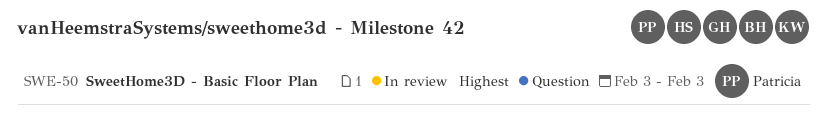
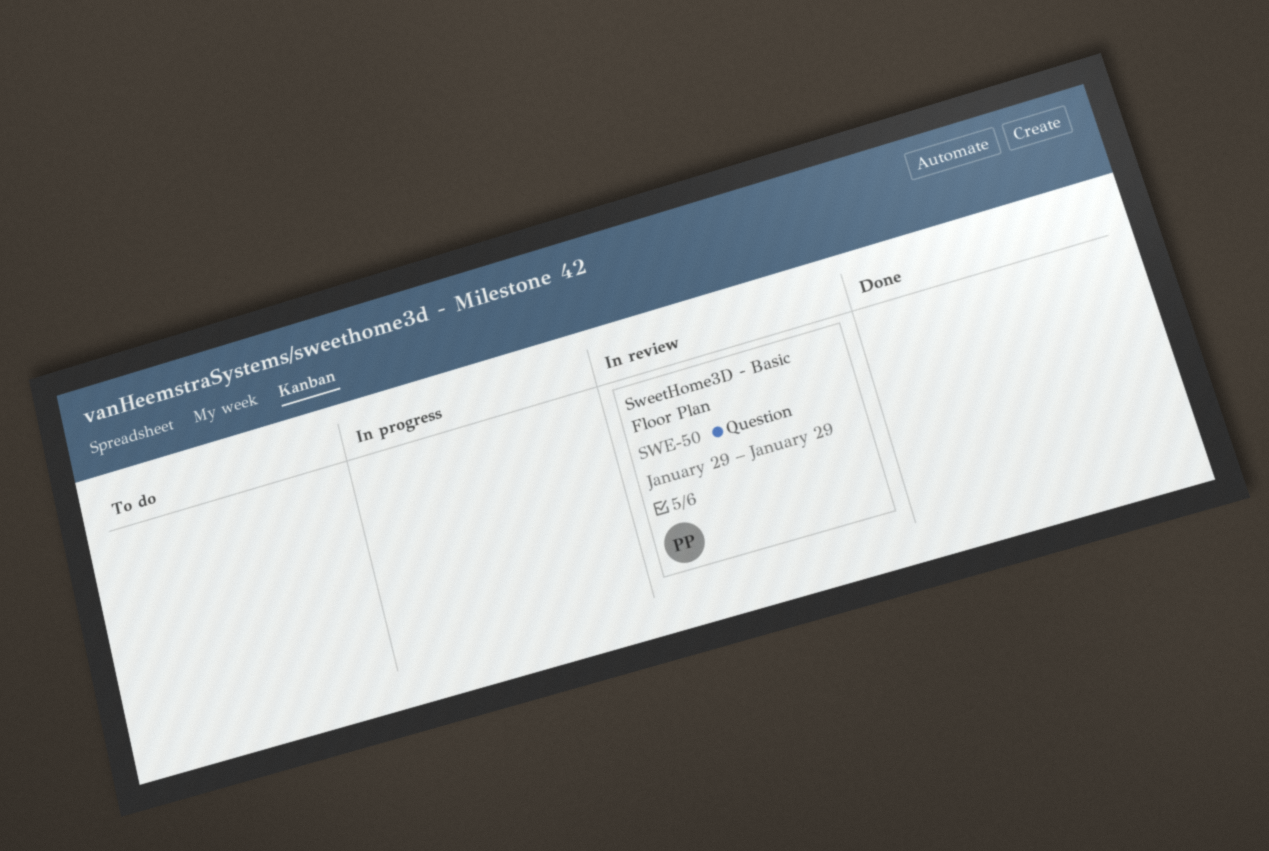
SWE-50, start: Feb 3 -> Jan 29
SWE-50, due: Feb 3 -> Jan 29

